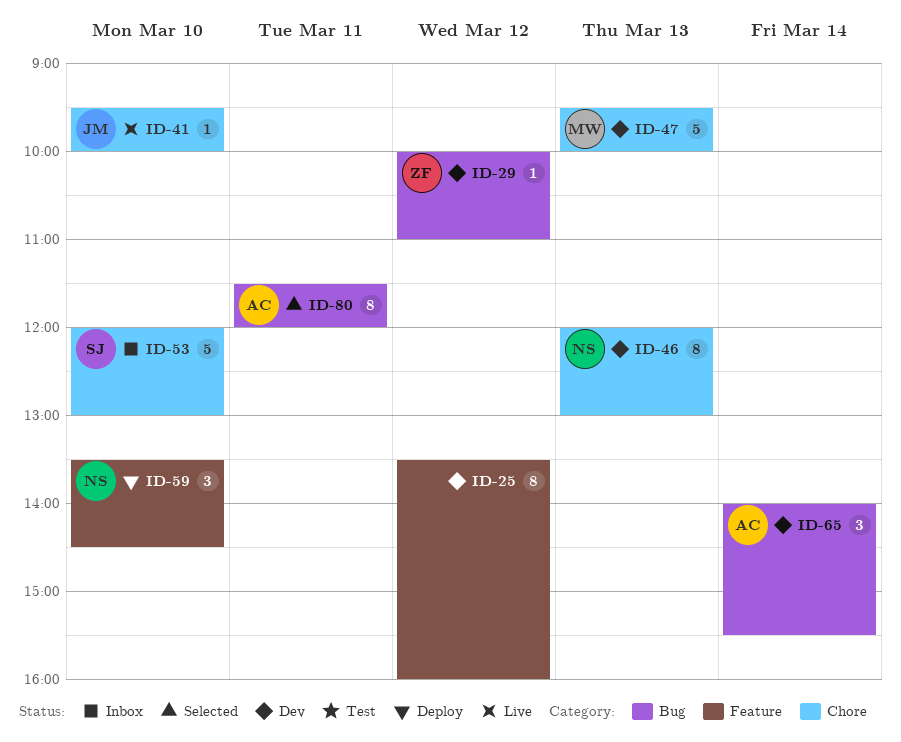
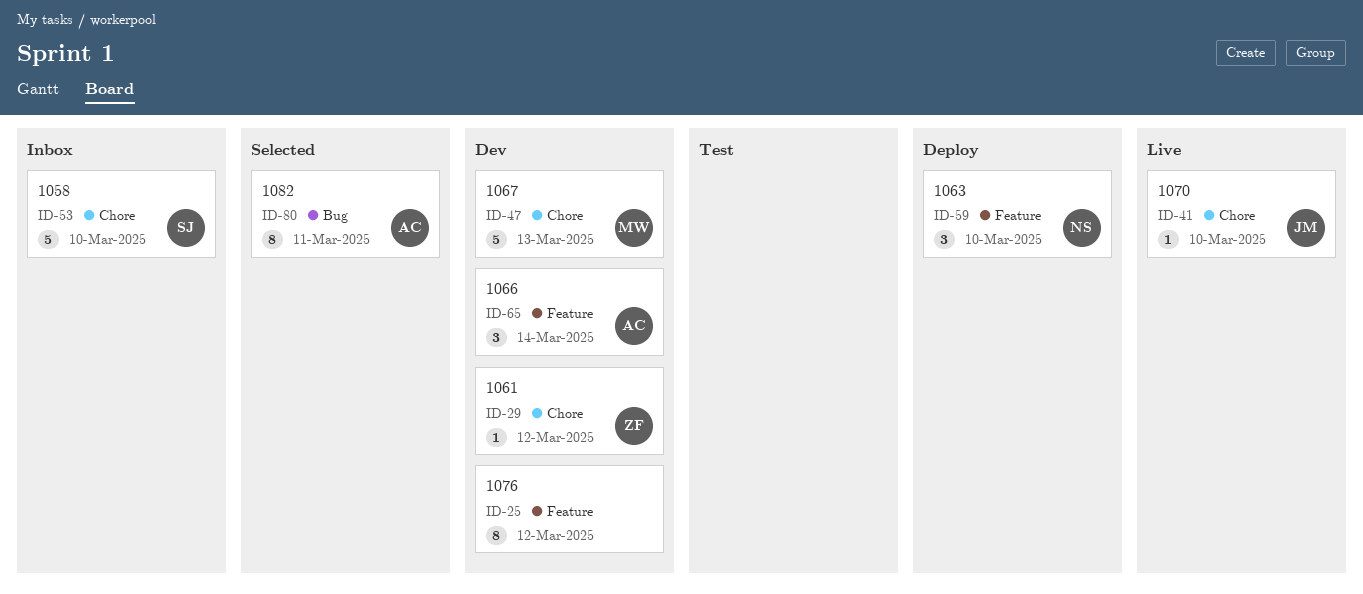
ID-29, label: Bug -> Chore
ID-46: present -> none
ID-65, label: Bug -> Feature

